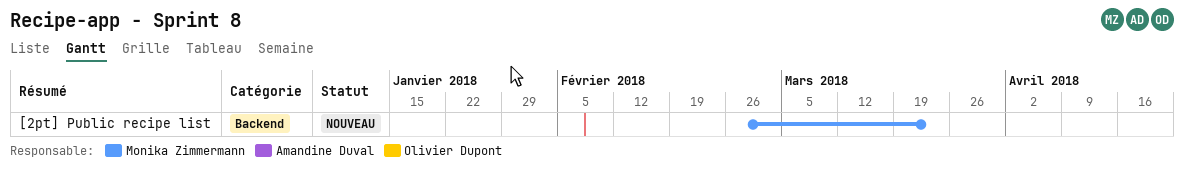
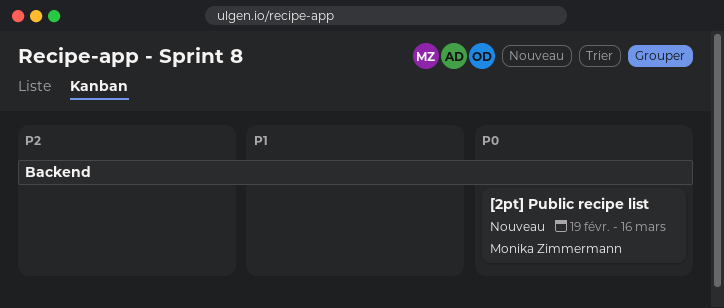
[2pt] Public recipe list, start: Feb 26 -> Feb 19
[2pt] Public recipe list, due: Mar 23 -> Mar 16

